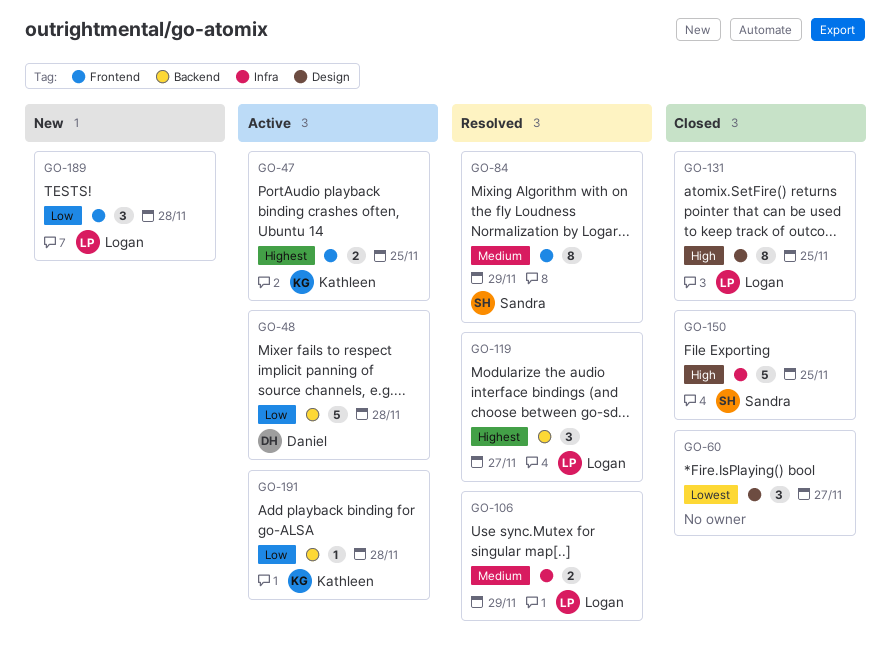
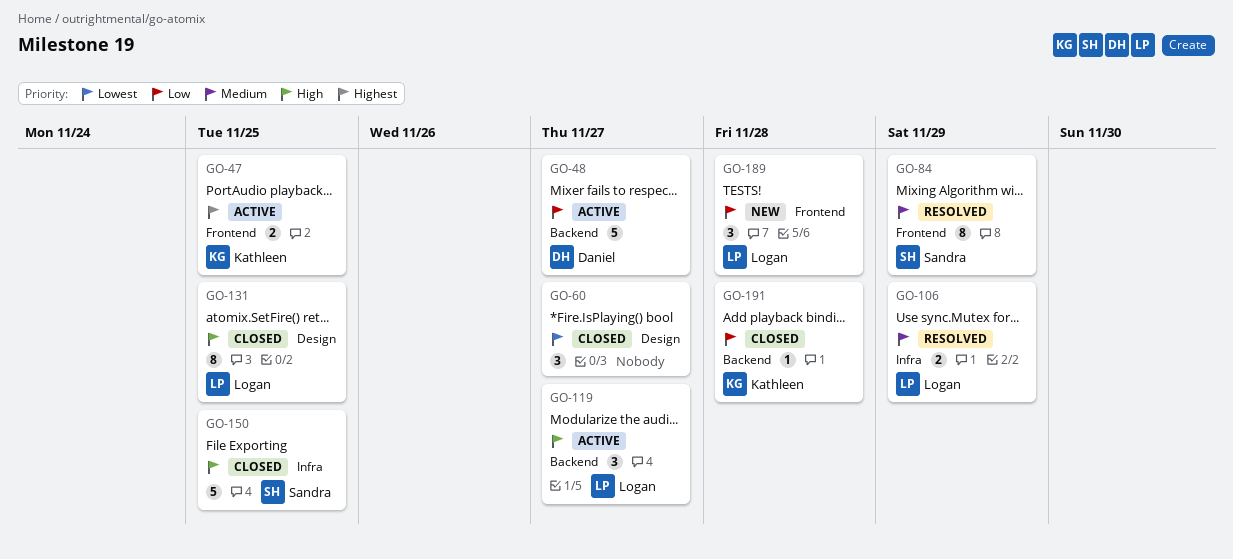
GO-48, due: Nov 28 -> Nov 27
GO-119, status: Resolved -> Active
GO-119, priority: Highest -> High
GO-191, status: Active -> Closed

